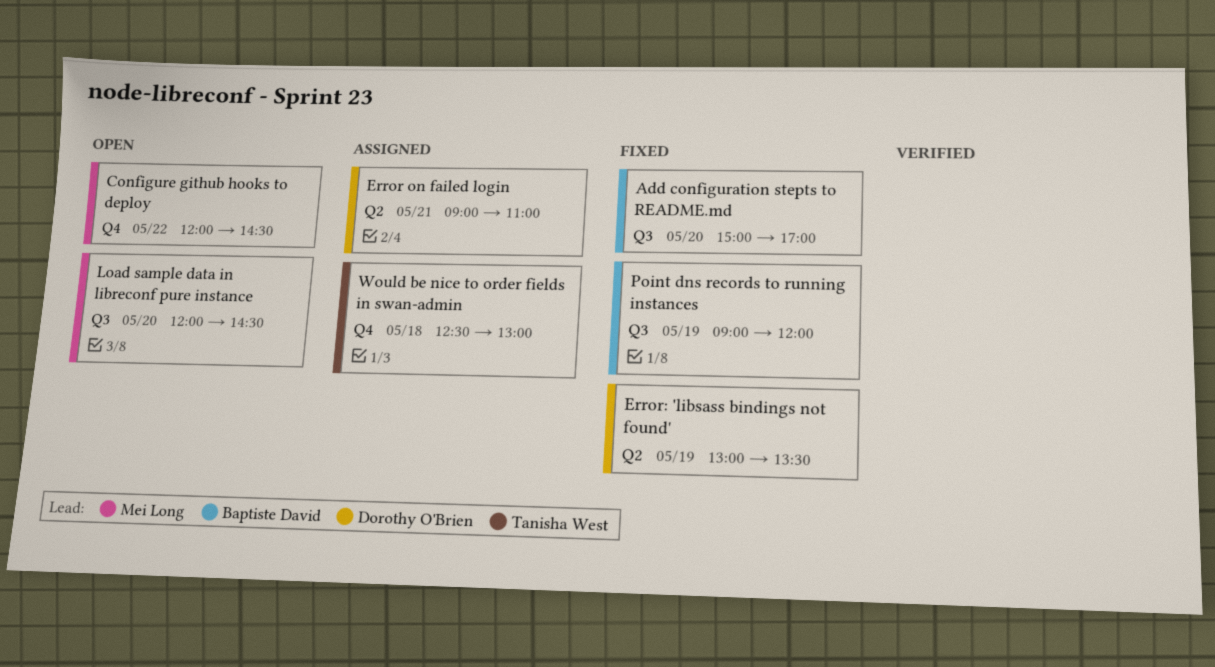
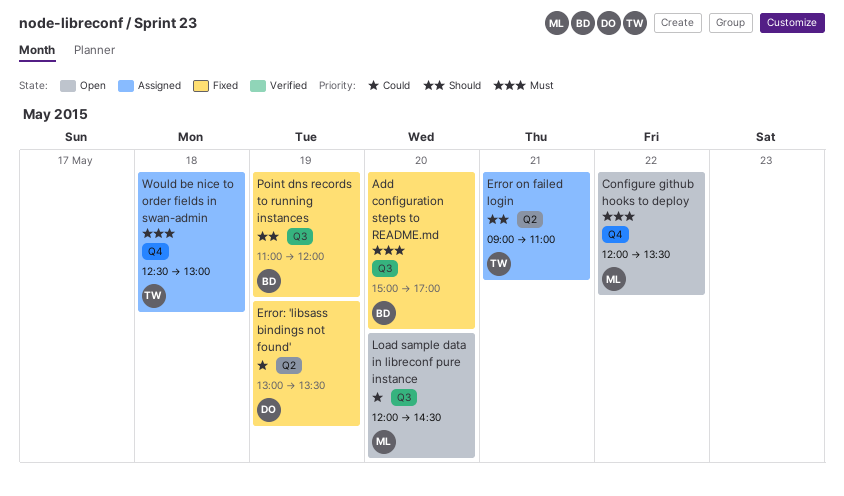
Configure github hooks to deploy, ends: 14:30 -> 13:30
Error on failed login, owner: Dorothy O'Brien -> Tanisha West
Point dns records to running instances, begins: 09:00 -> 11:00

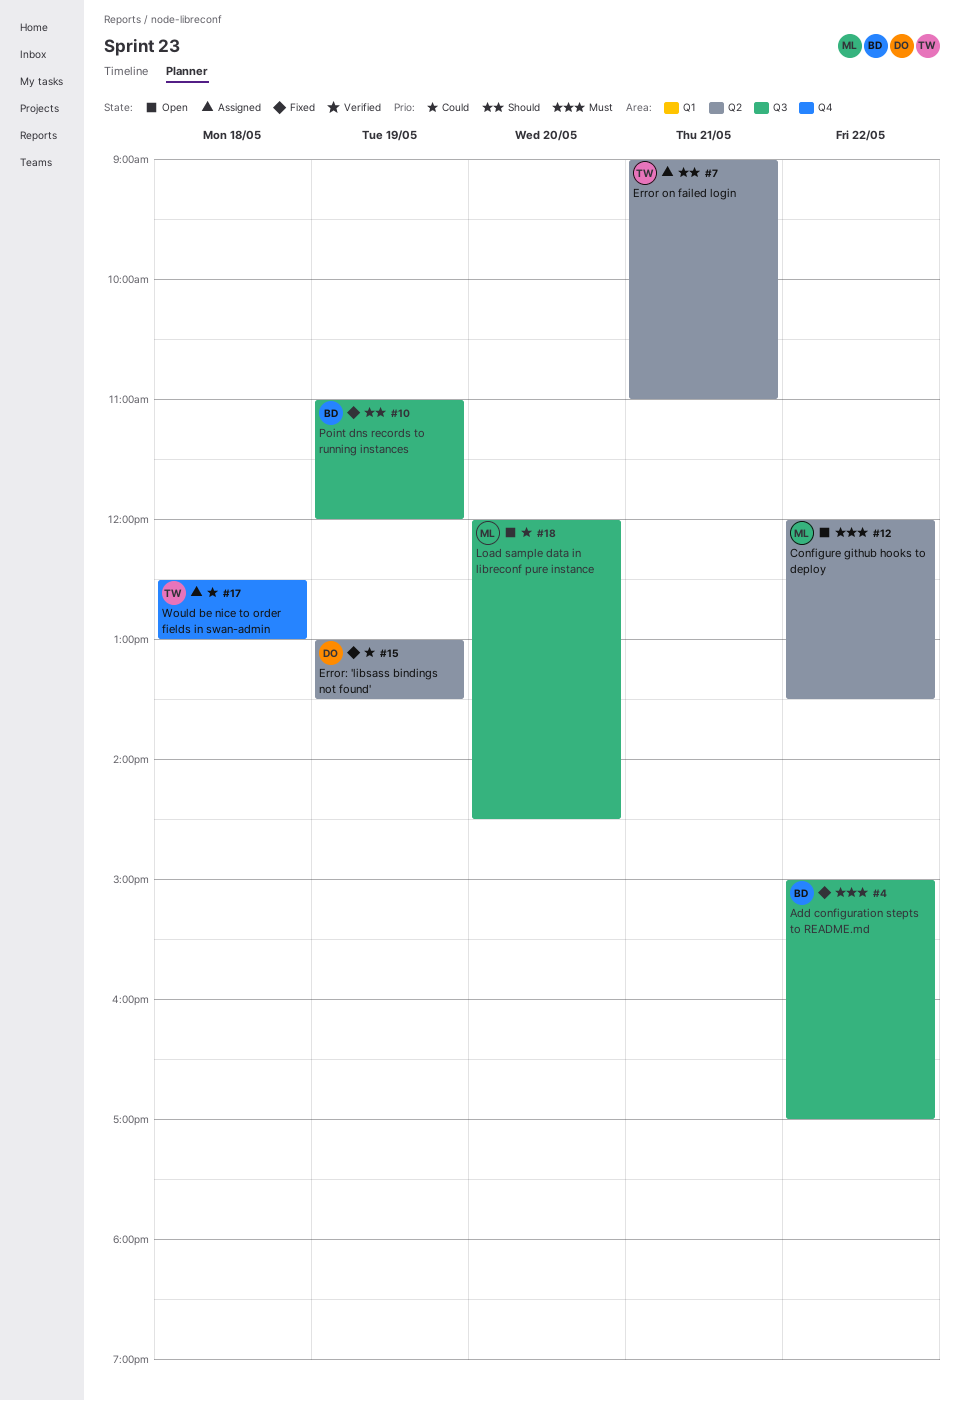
Add configuration stepts to README.md, day: May 20 -> May 22
Configure github hooks to deploy, label: Q4 -> Q2
Would be nice to order fields in swan-admin, priority: Must -> Could

